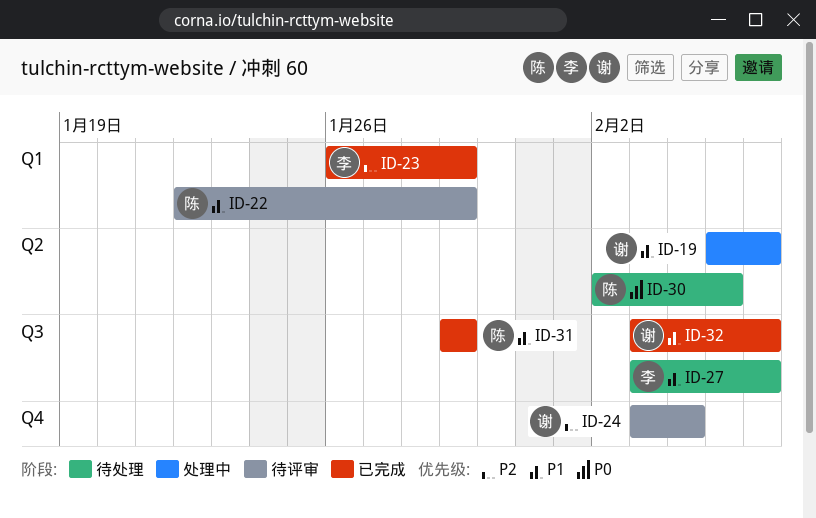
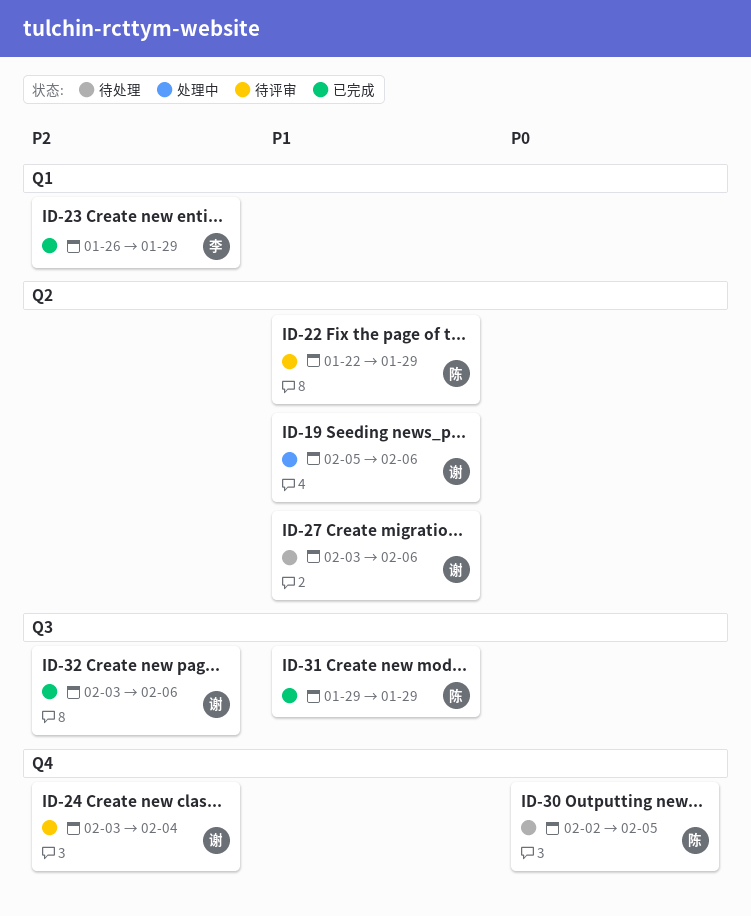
ID-22, label: Q1 -> Q2
ID-27, owner: 李 -> 谢
ID-27, label: Q3 -> Q2
ID-30, label: Q2 -> Q4
ID-32, priority: P1 -> P2

